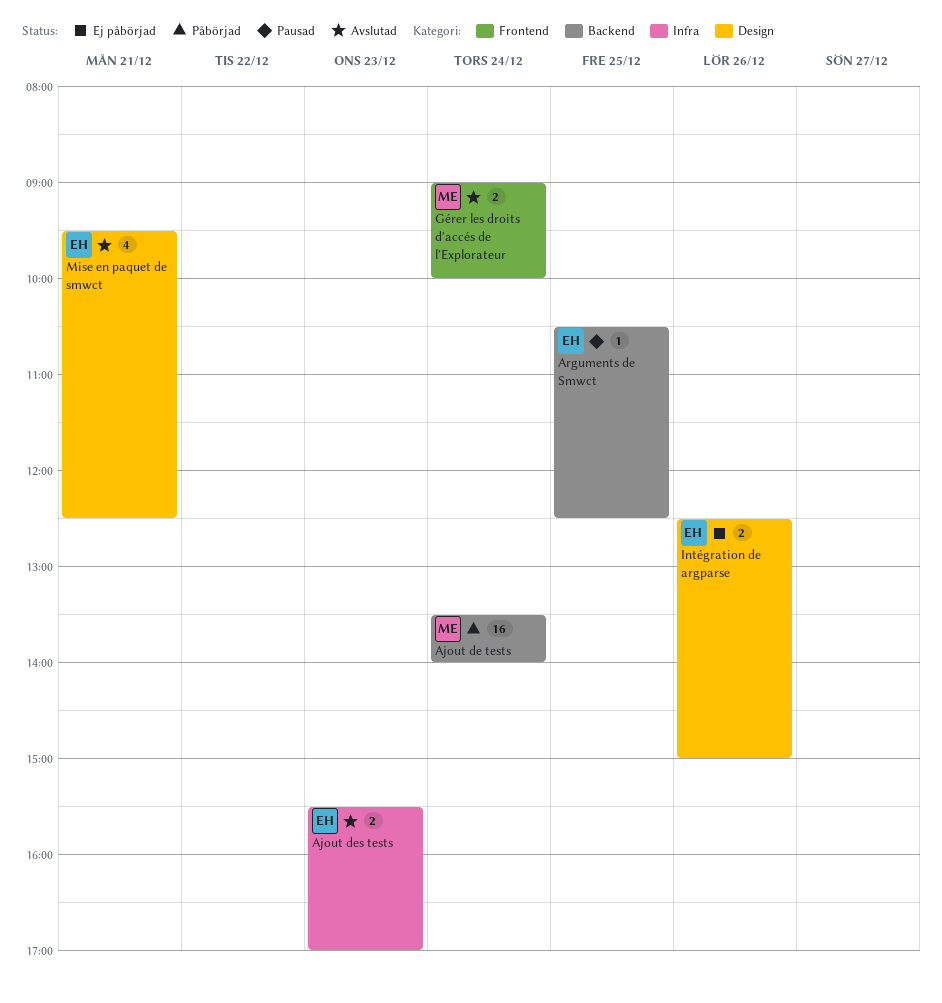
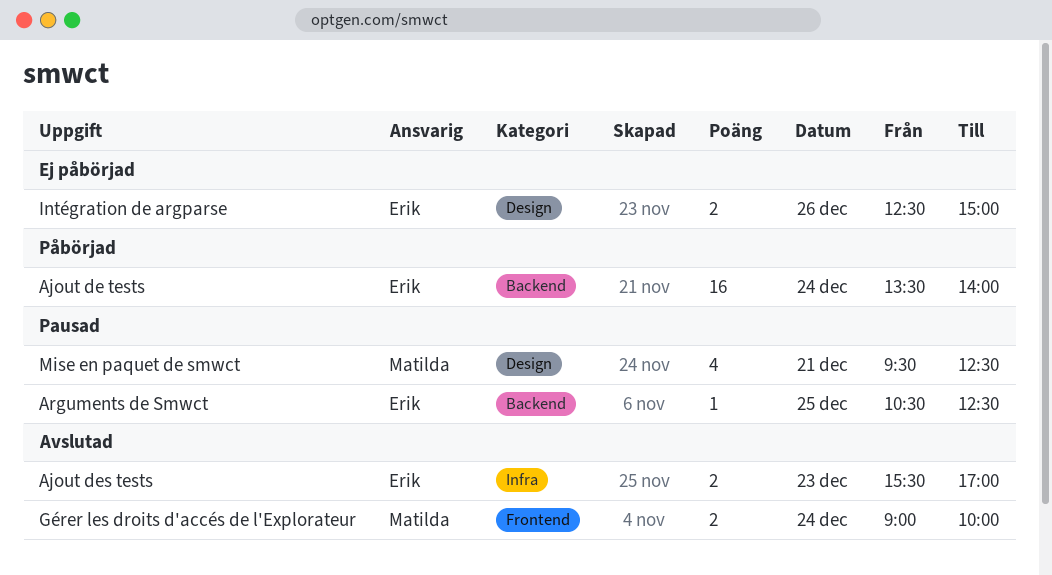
Ajout de tests, owner: Matilda -> Erik
Mise en paquet de smwct, status: Avslutad -> Pausad
Mise en paquet de smwct, owner: Erik -> Matilda

